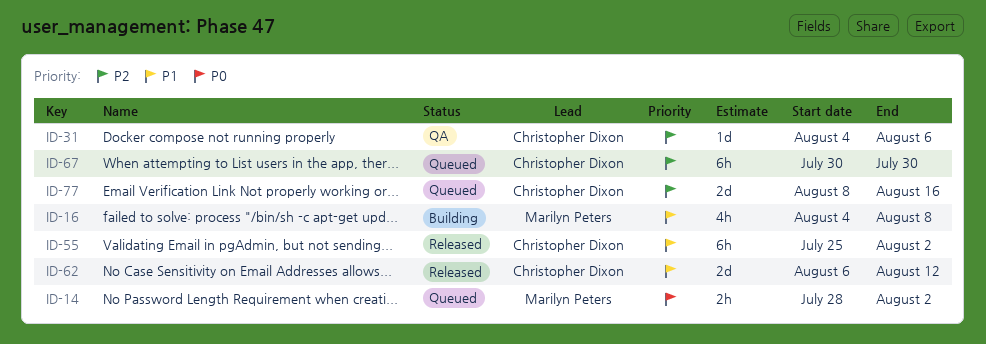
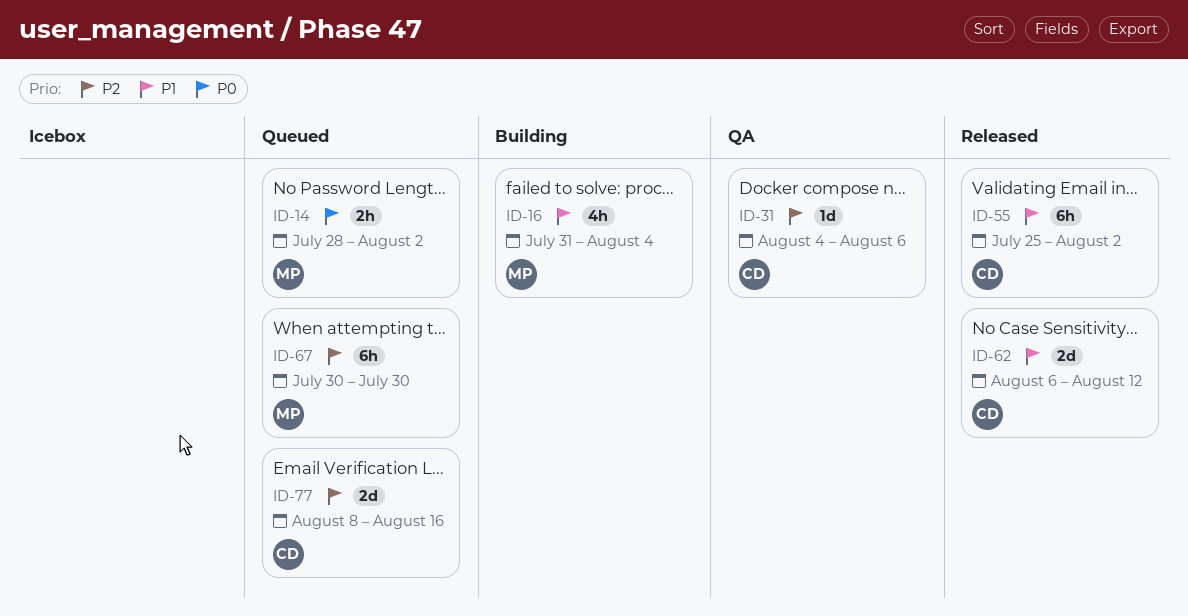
ID-16, start: Aug 4 -> Jul 31
ID-16, due: Aug 8 -> Aug 4
ID-67, owner: Christopher Dixon -> Marilyn Peters

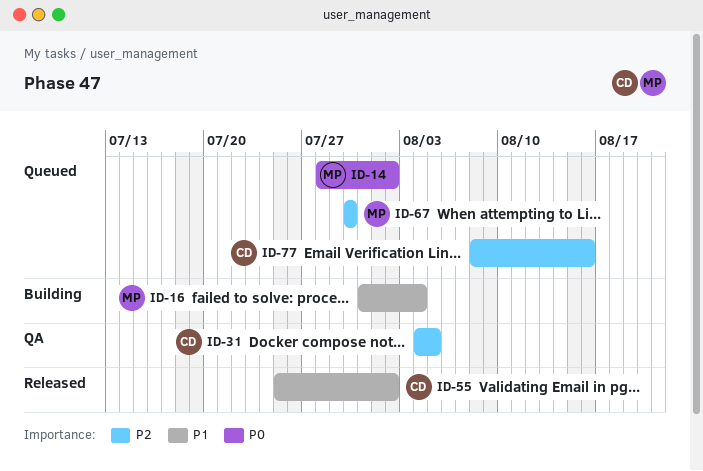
ID-31, due: Aug 6 -> Aug 5
ID-62: present -> none

